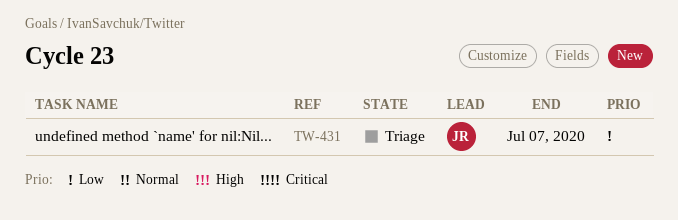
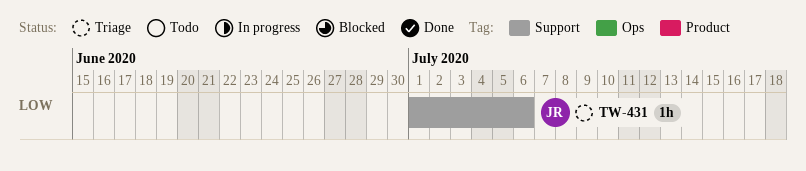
TW-431, due: Jul 7 -> Jul 6

